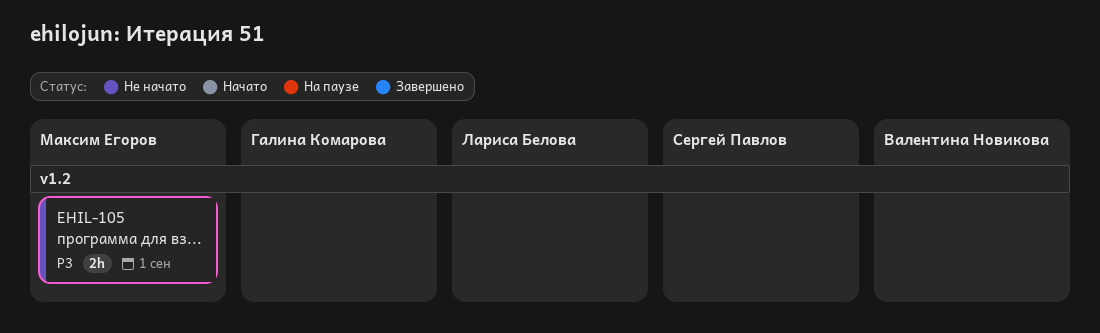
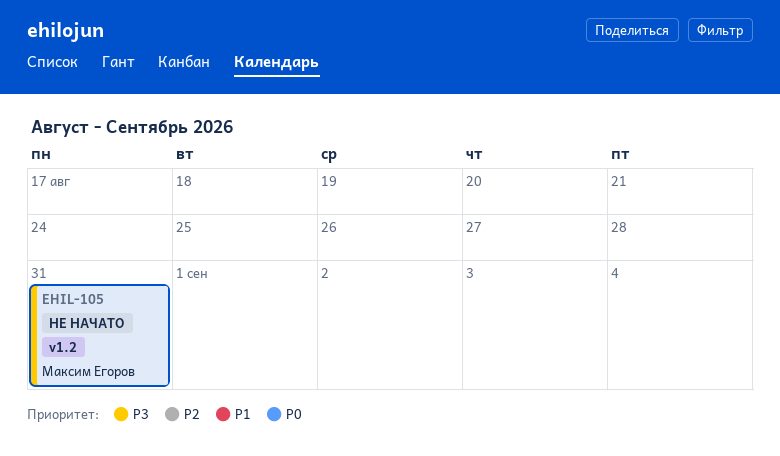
EHIL-105, due: Sep 1 -> Aug 31

